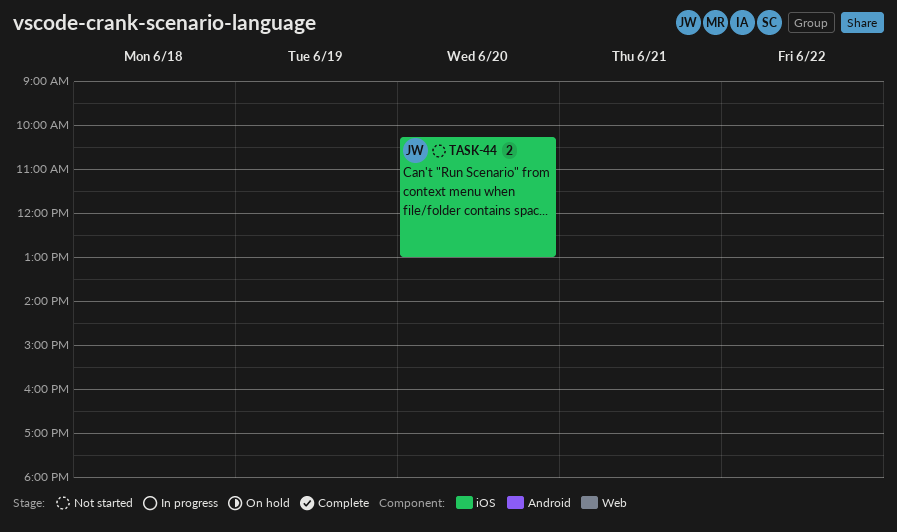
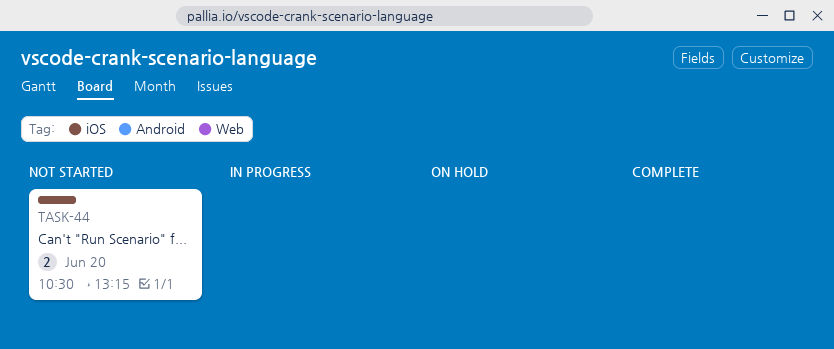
TASK-44, begins: 10:15 -> 10:30
TASK-44, ends: 13:00 -> 13:15

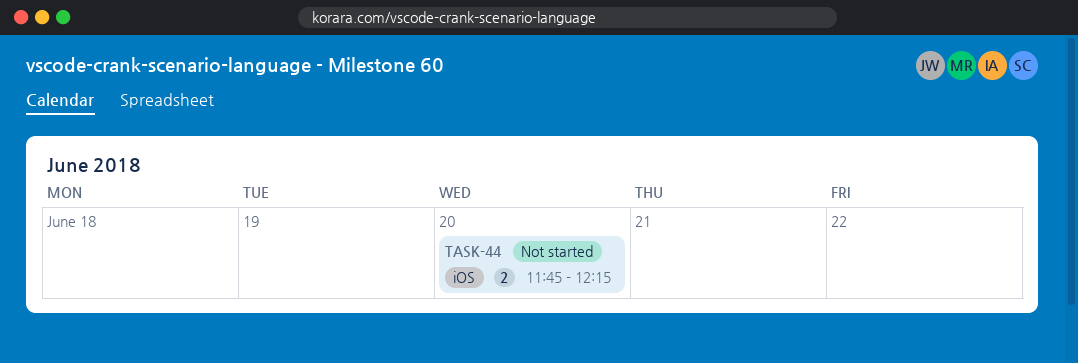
TASK-44, begins: 10:30 -> 11:45
TASK-44, ends: 13:15 -> 12:15

